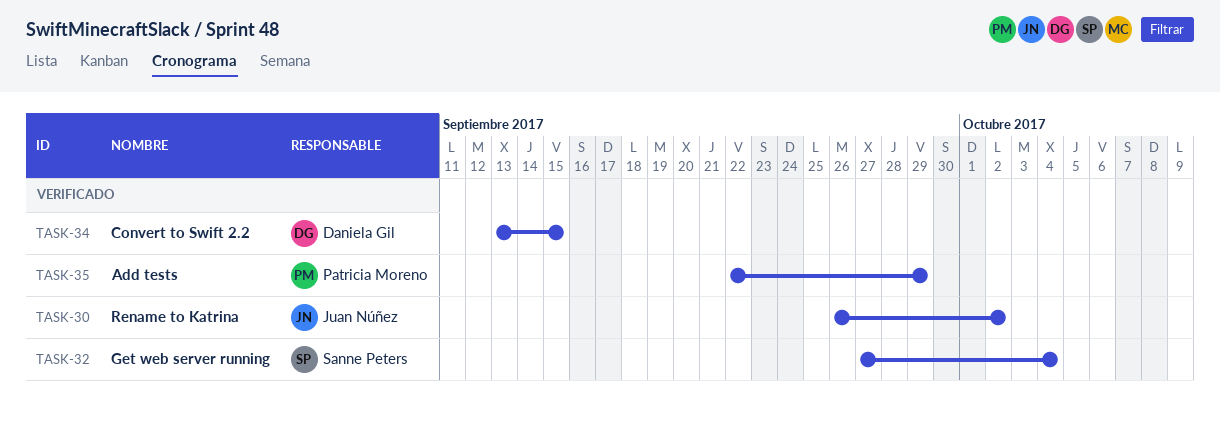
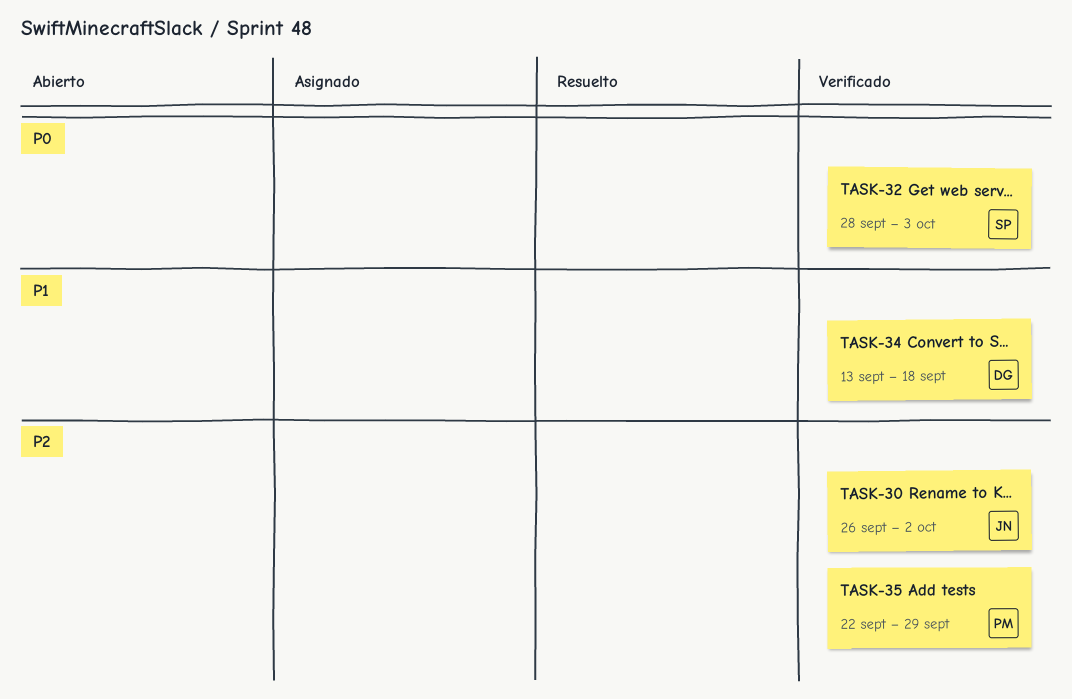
TASK-32, start: Sep 27 -> Sep 28
TASK-32, due: Oct 4 -> Oct 3
TASK-34, due: Sep 15 -> Sep 18

